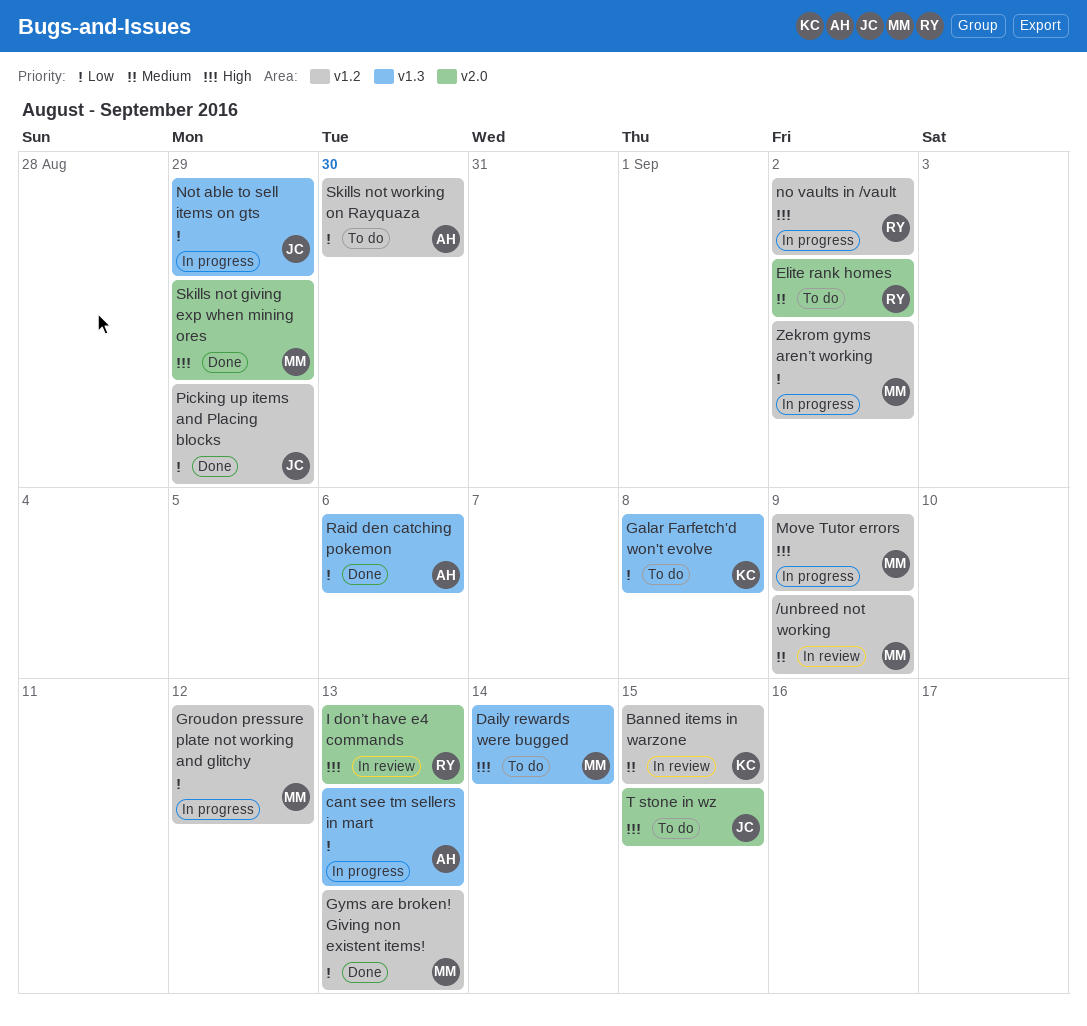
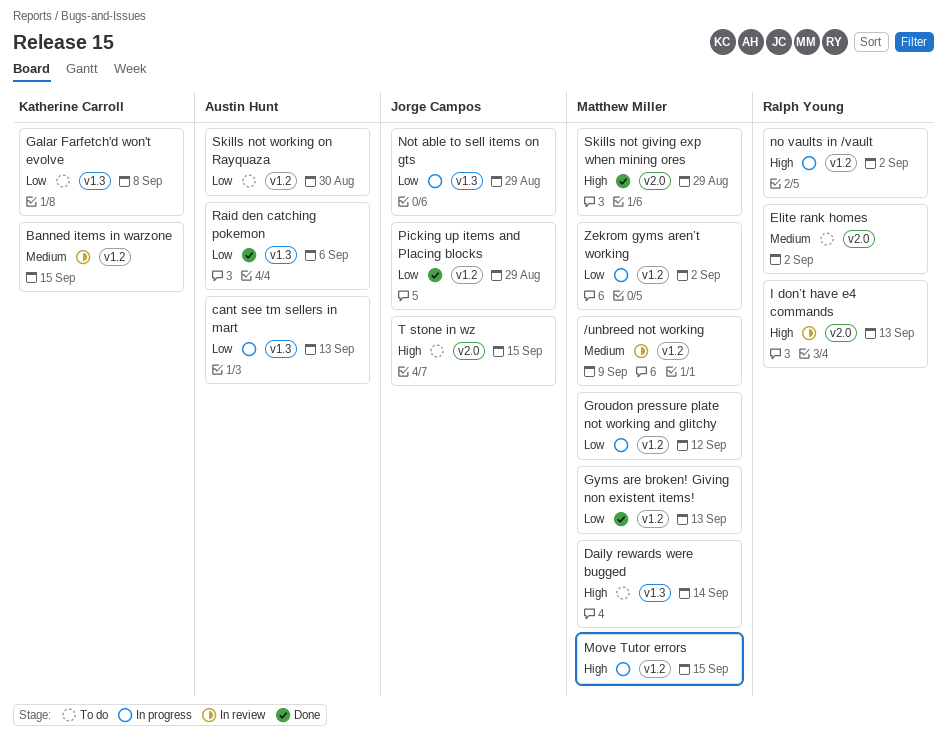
Move Tutor errors, due: Sep 9 -> Sep 15

